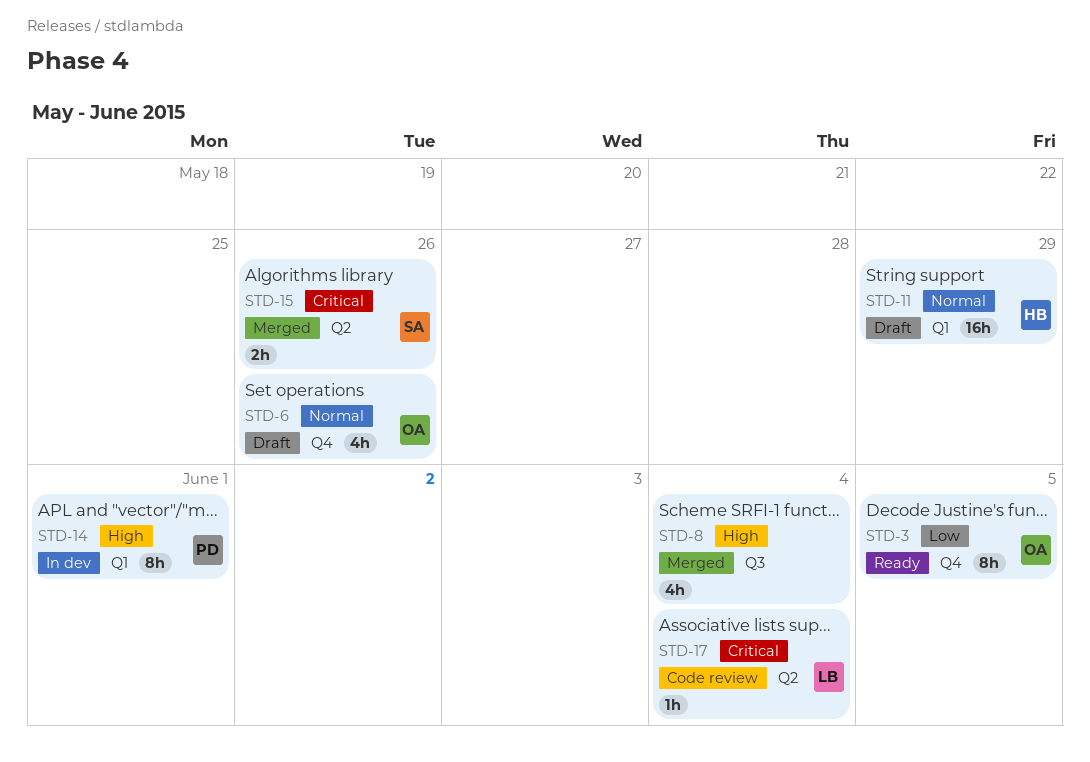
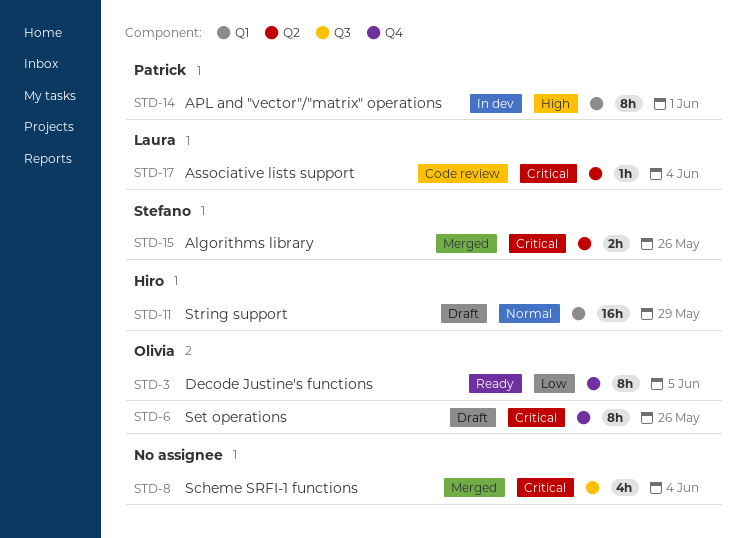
STD-6, priority: Normal -> Critical
STD-6, estimate: 4h -> 8h
STD-8, priority: High -> Critical

